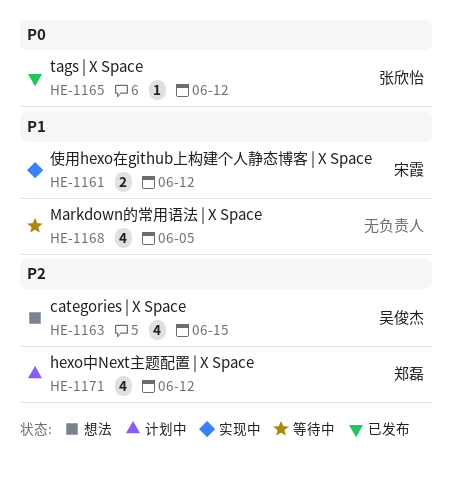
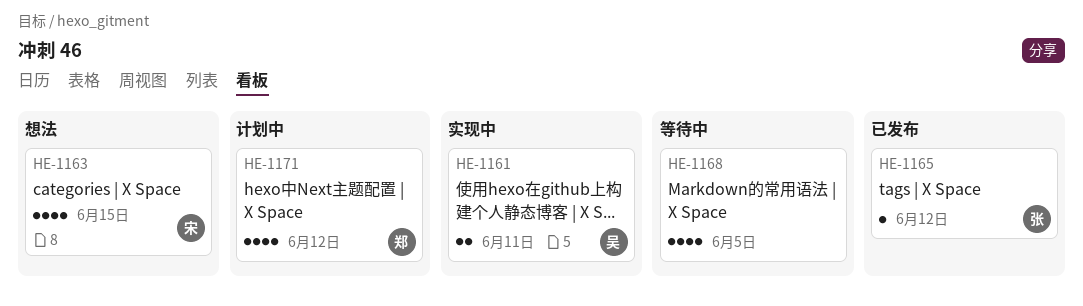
HE-1161, owner: 宋霞 -> 吴俊杰
HE-1161, due: Jun 12 -> Jun 11
HE-1163, owner: 吴俊杰 -> 宋霞

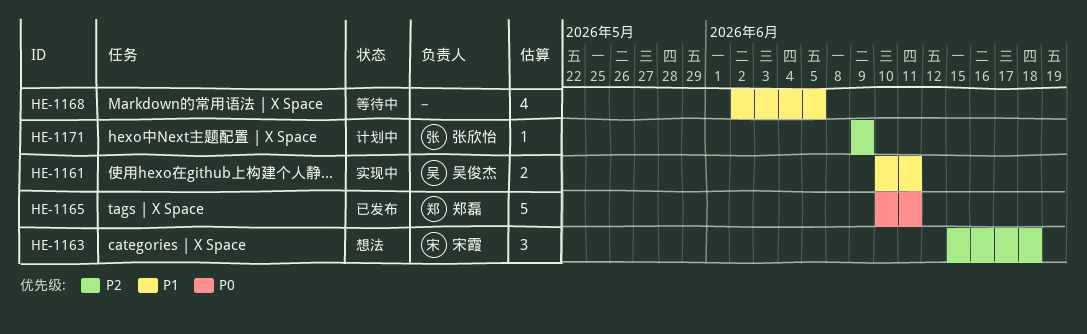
HE-1163, estimate: 4 -> 3
HE-1163, due: Jun 15 -> Jun 18
HE-1165, owner: 张欣怡 -> 郑磊
HE-1165, estimate: 1 -> 5
HE-1165, due: Jun 12 -> Jun 11
HE-1171, owner: 郑磊 -> 张欣怡
HE-1171, estimate: 4 -> 1
HE-1171, due: Jun 12 -> Jun 9

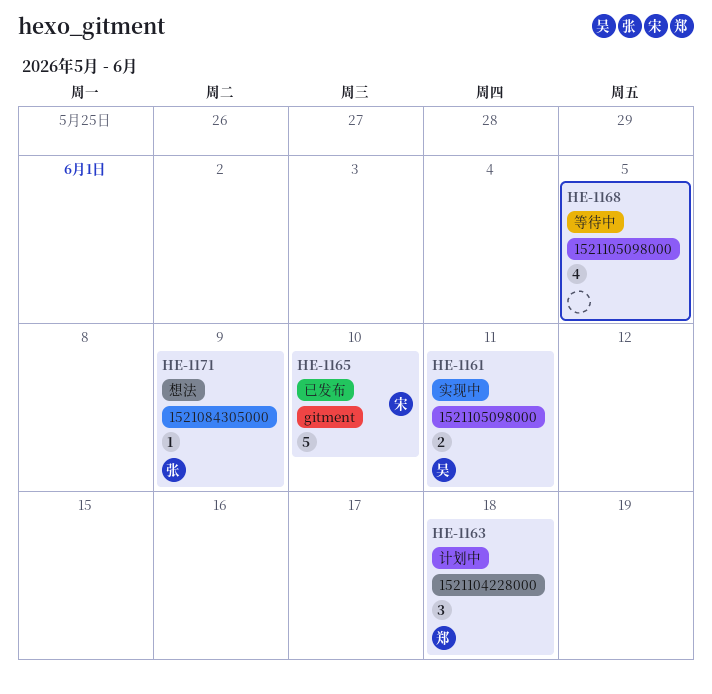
HE-1163, status: 想法 -> 计划中
HE-1163, owner: 宋霞 -> 郑磊
HE-1165, owner: 郑磊 -> 宋霞
HE-1165, due: Jun 11 -> Jun 10
HE-1171, status: 计划中 -> 想法

